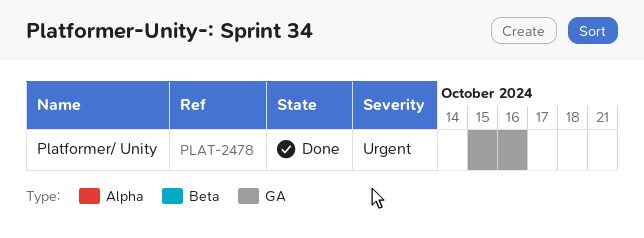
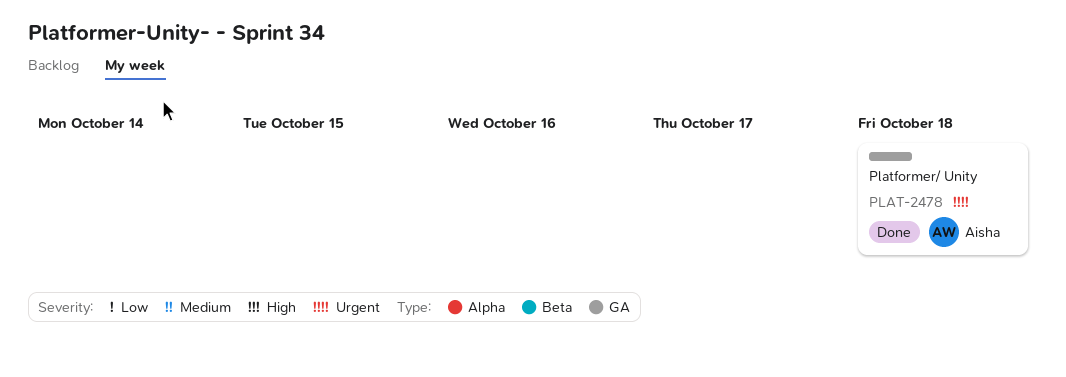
PLAT-2478, due: Oct 16 -> Oct 18

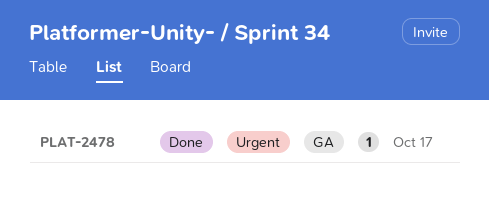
PLAT-2478, due: Oct 18 -> Oct 17

